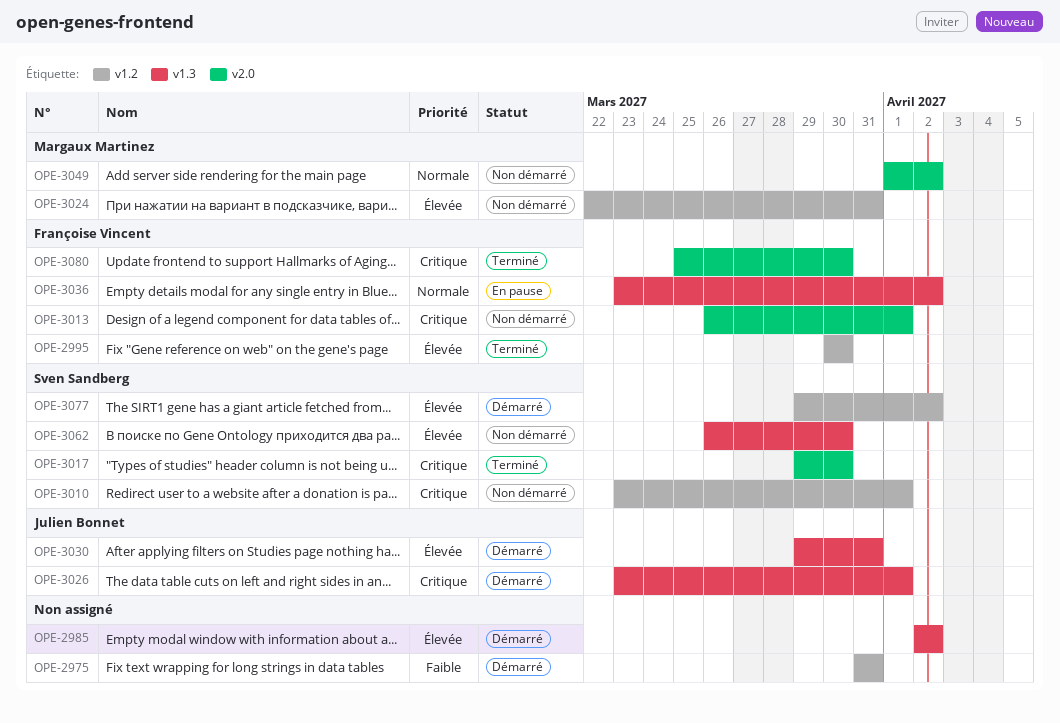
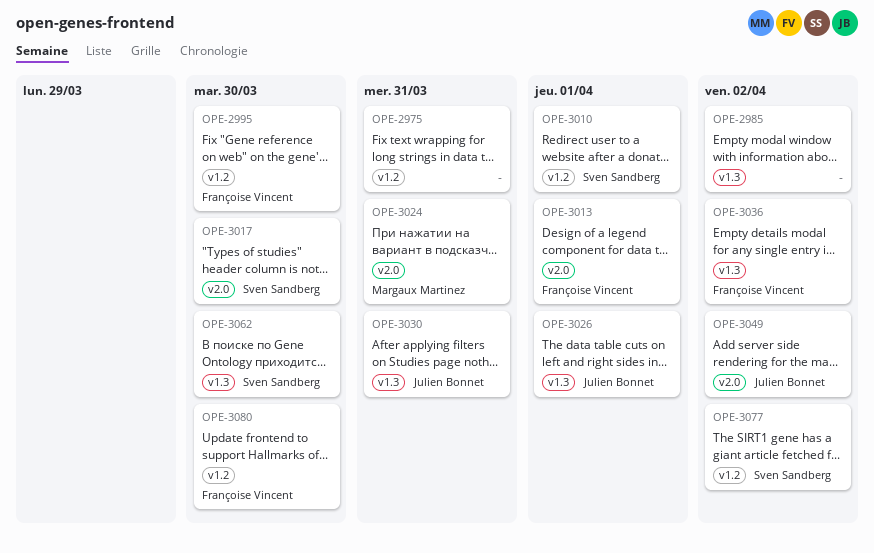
OPE-3024, label: v1.2 -> v2.0
OPE-3049, owner: Margaux Martinez -> Julien Bonnet
OPE-3080, label: v2.0 -> v1.2

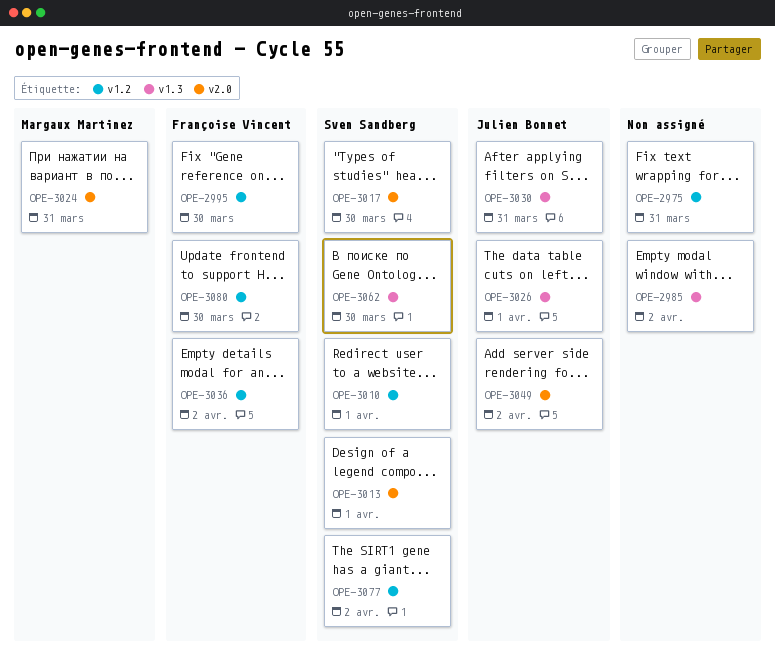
OPE-3013, owner: Françoise Vincent -> Sven Sandberg
OPE-3036, label: v1.3 -> v1.2

